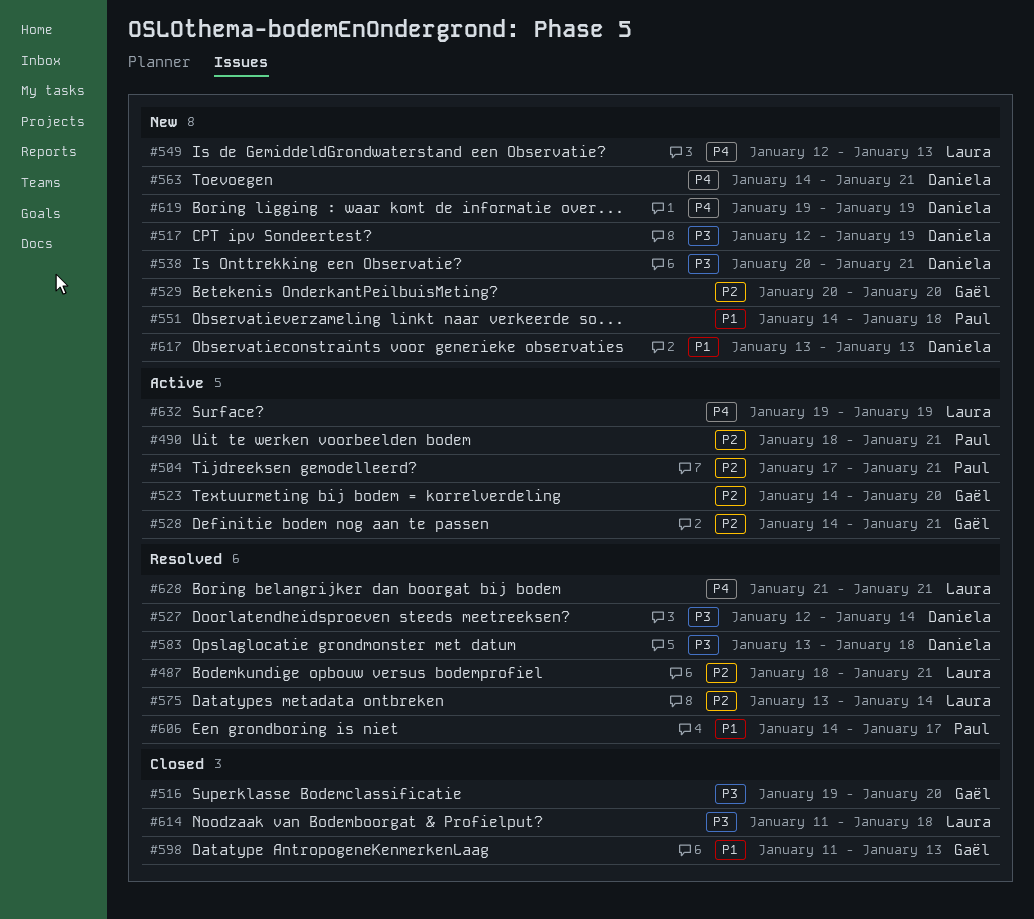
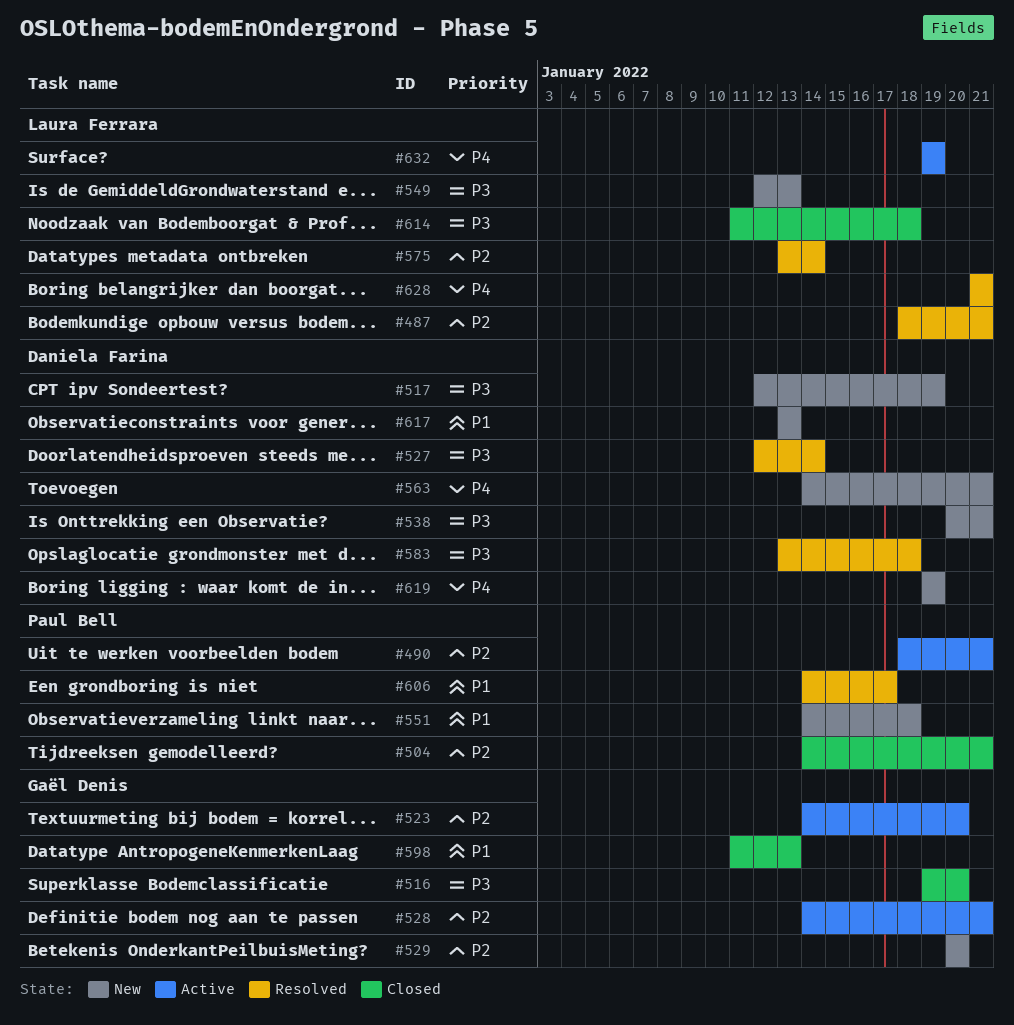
#504, status: Active -> Closed
#504, start: Jan 17 -> Jan 14
#549, priority: P4 -> P3

